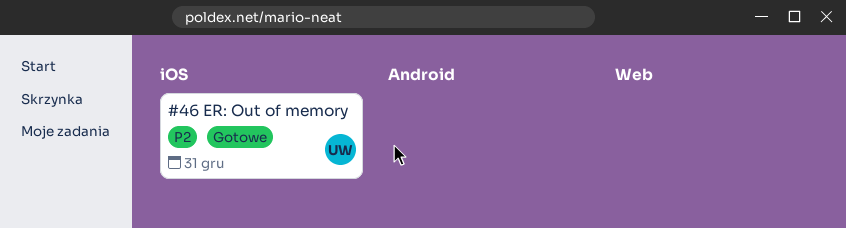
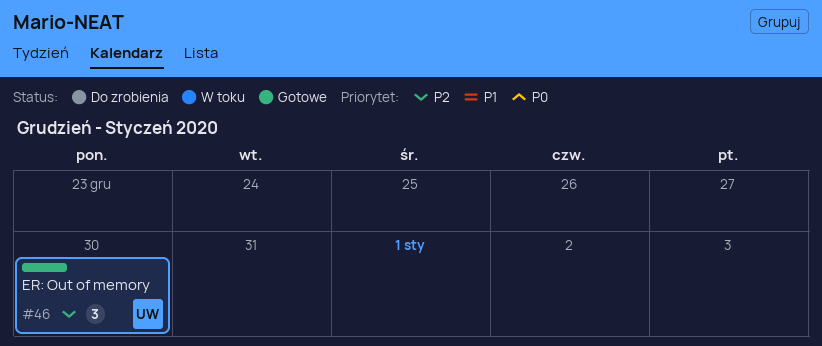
#46, due: Dec 31 -> Dec 30

